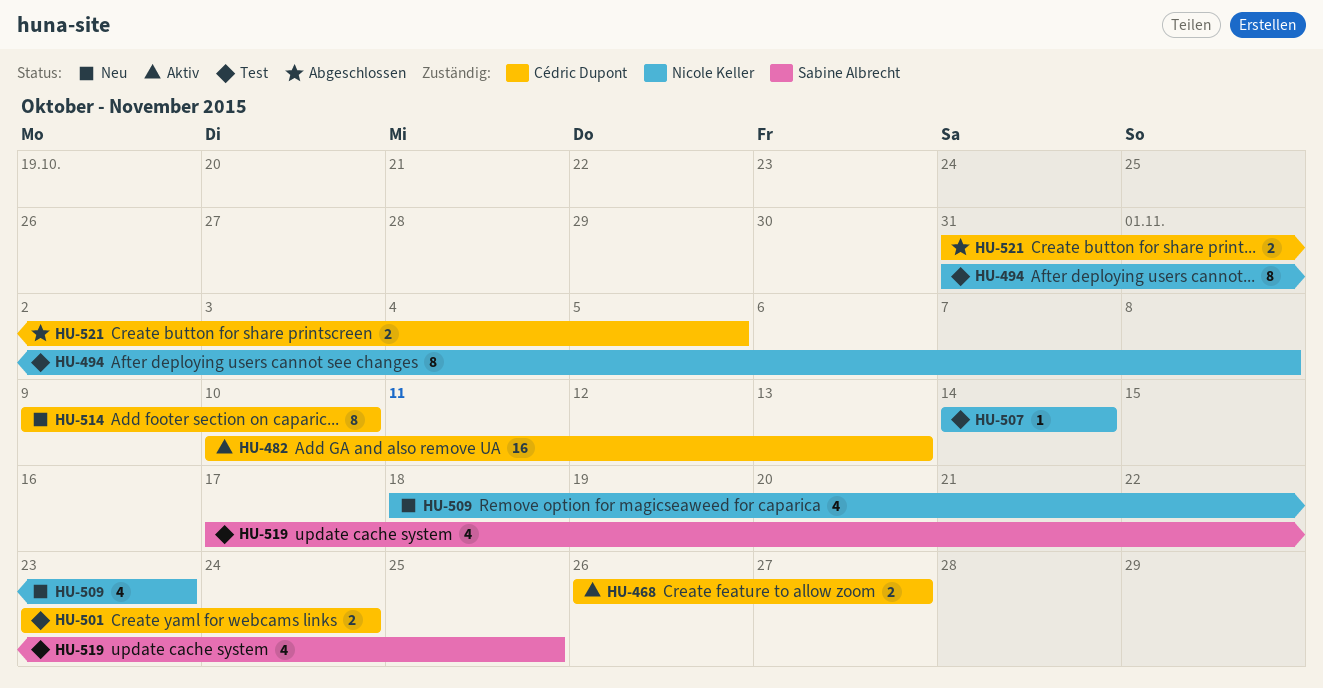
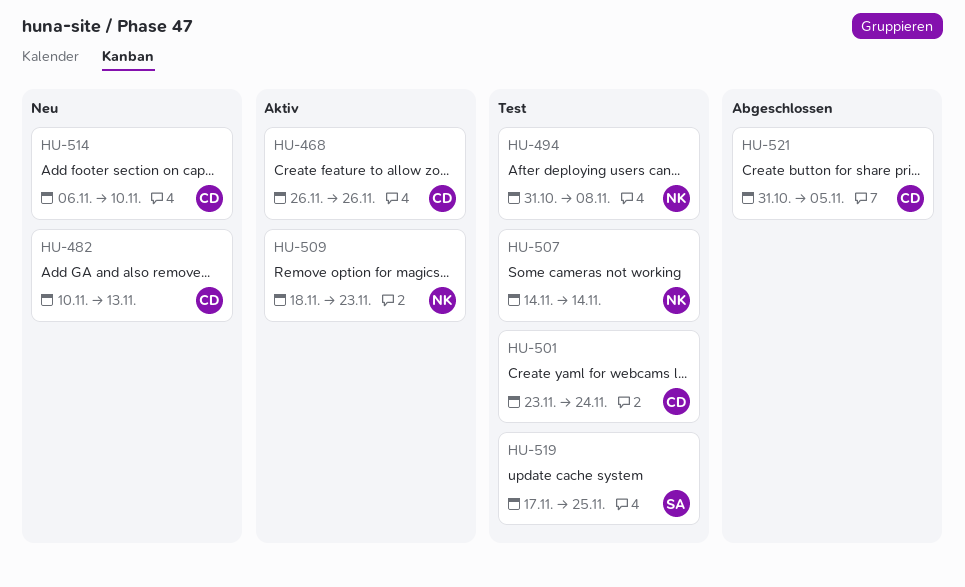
HU-468, due: Nov 27 -> Nov 26
HU-482, status: Aktiv -> Neu
HU-509, status: Neu -> Aktiv
HU-514, start: Nov 9 -> Nov 6

